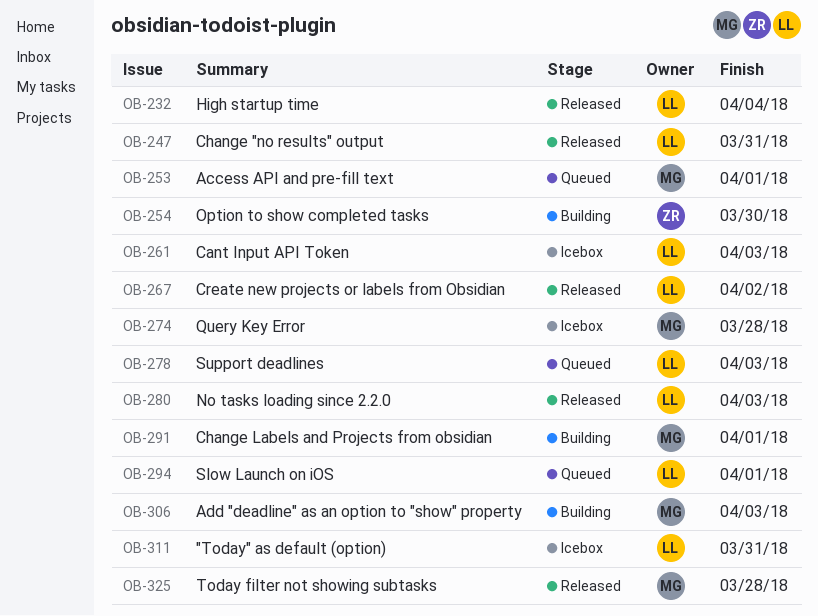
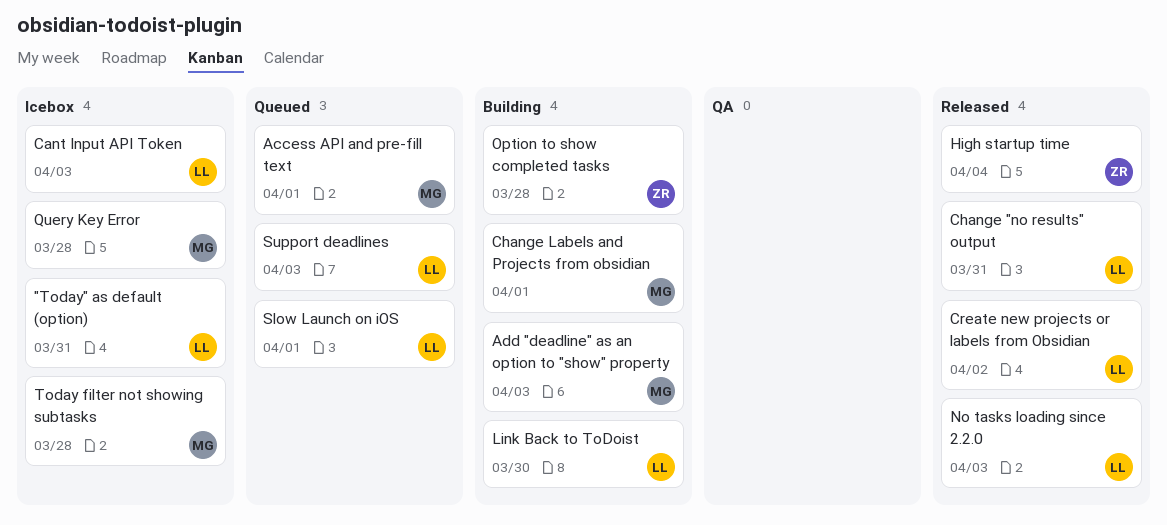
High startup time, owner: LL -> ZR
Link Back to ToDoist: none -> present
Option to show completed tasks, due: Mar 30 -> Mar 28
Today filter not showing subtasks, status: Released -> Icebox

